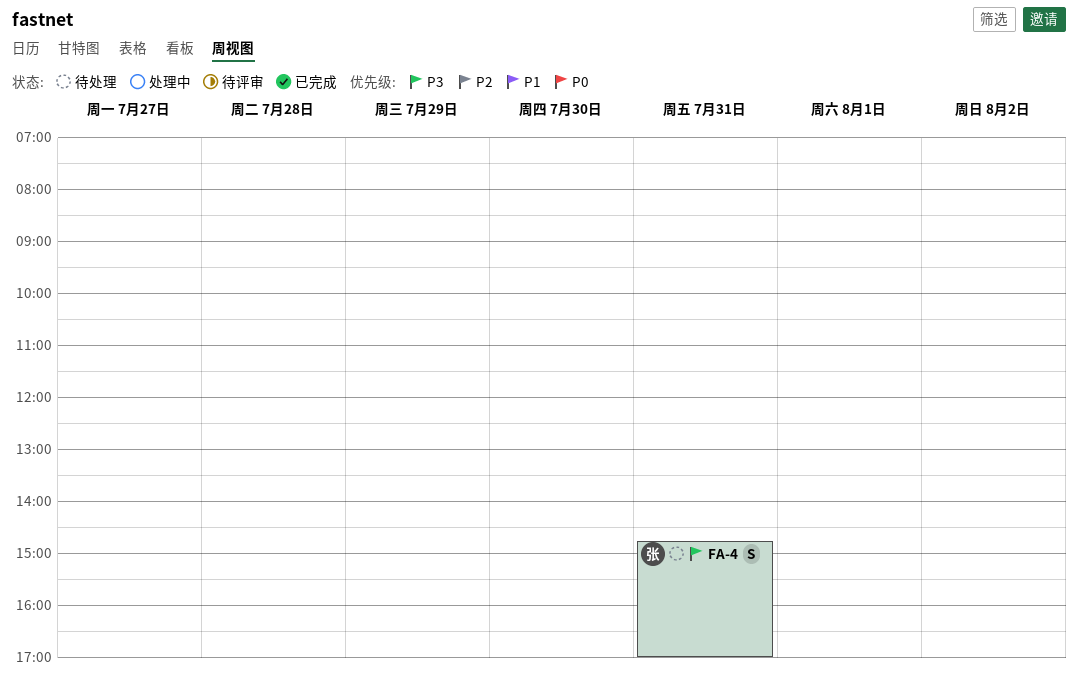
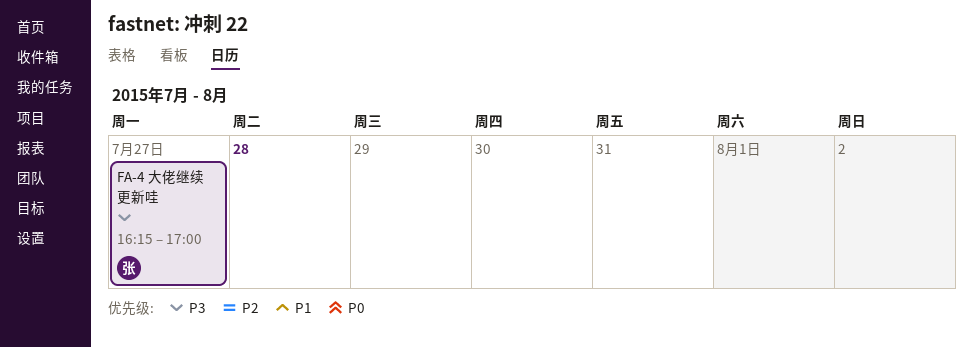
FA-4, day: Jul 31 -> Jul 27
FA-4, begins: 14:45 -> 16:15

